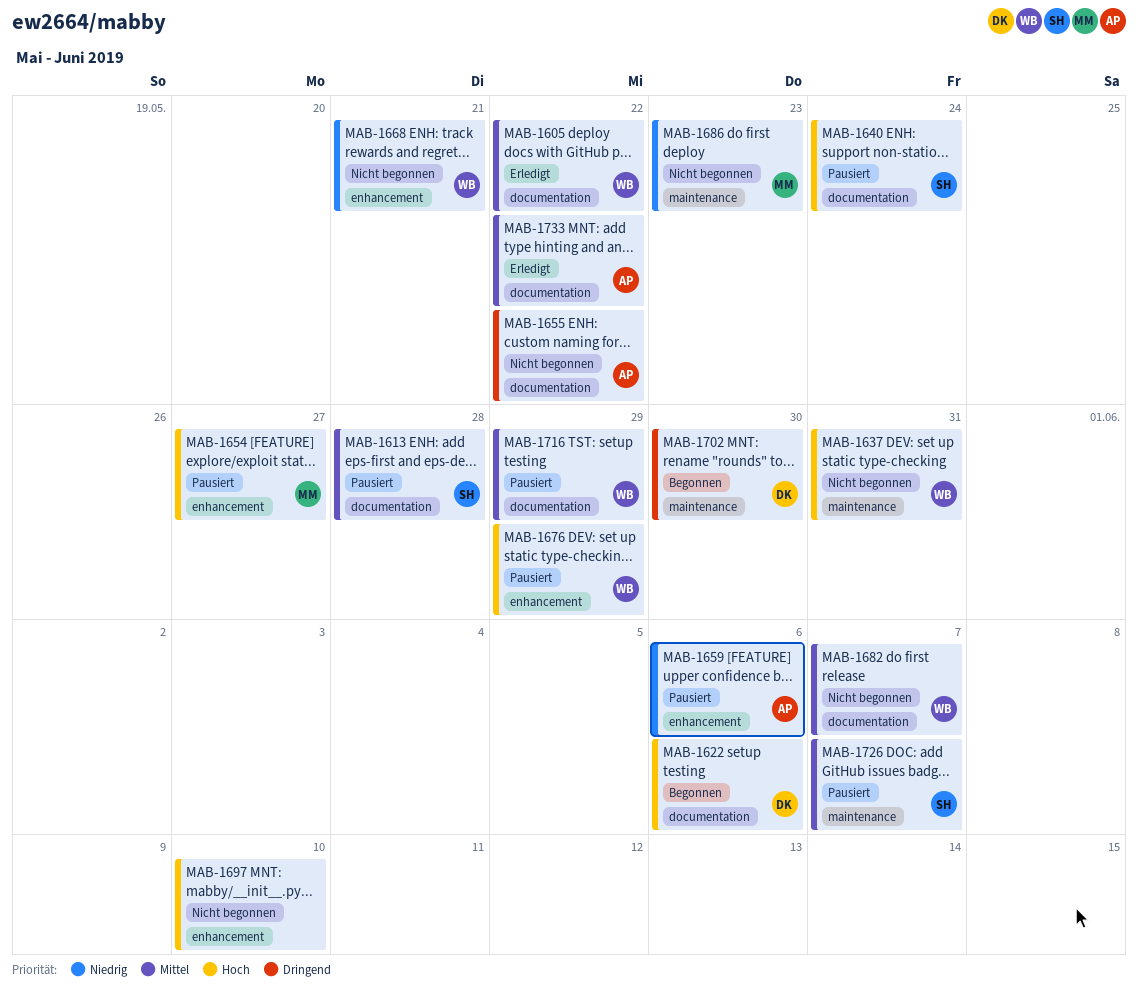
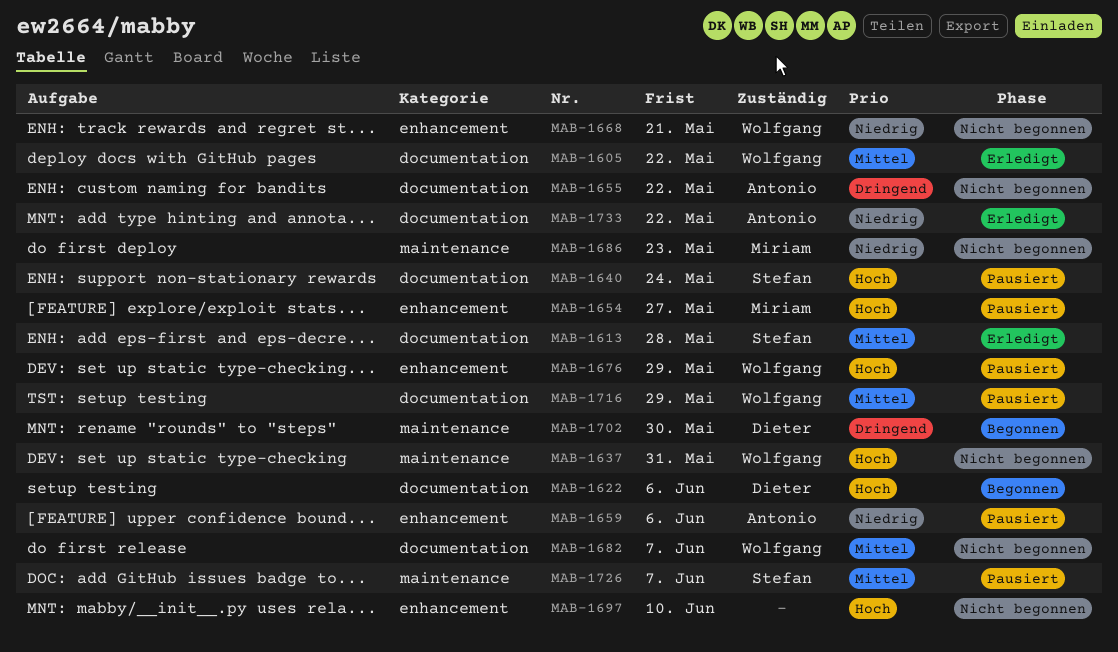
MAB-1613, status: Pausiert -> Erledigt
MAB-1733, priority: Mittel -> Niedrig

